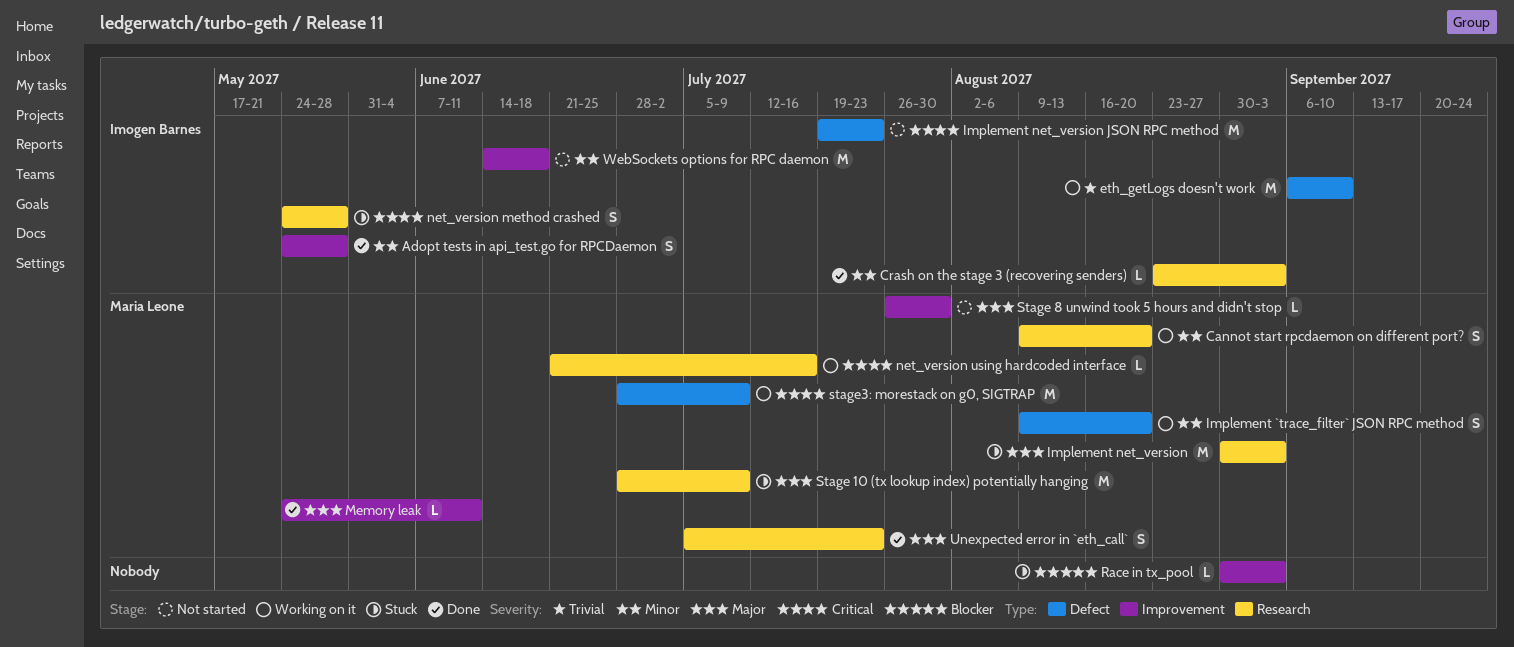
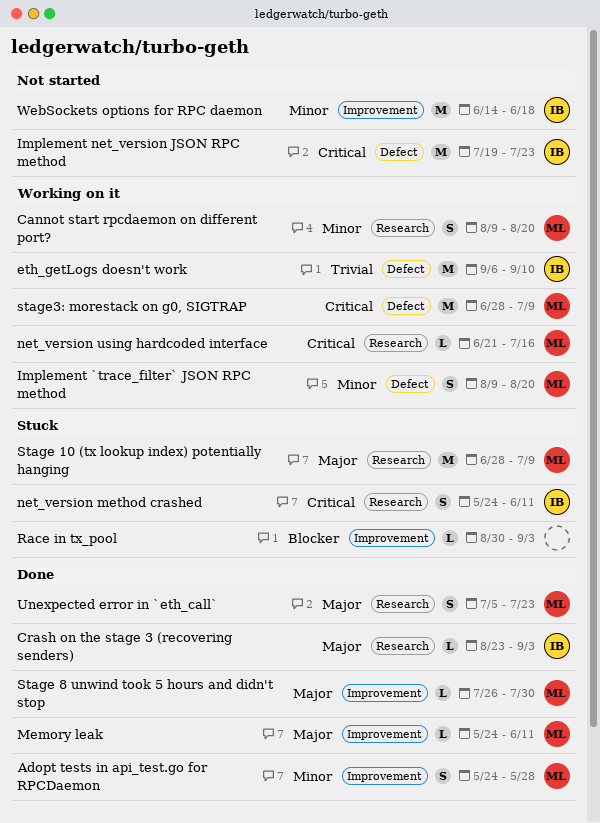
Adopt tests in api_test.go for RPCDaemon, owner: Imogen Barnes -> Maria Leone
Crash on the stage 3 (recovering senders), priority: Minor -> Major
Implement net_version: present -> none
net_version method crashed, due: May 28 -> Jun 11
Stage 8 unwind took 5 hours and didn't stop, status: Not started -> Done

